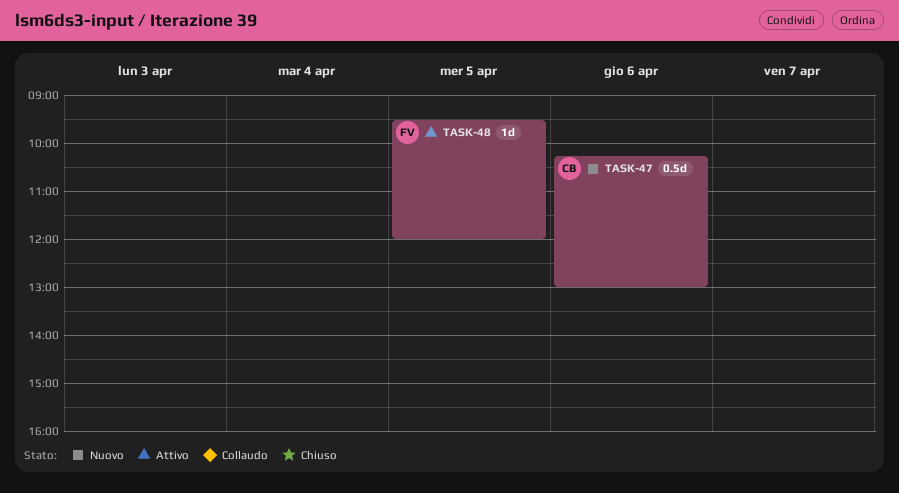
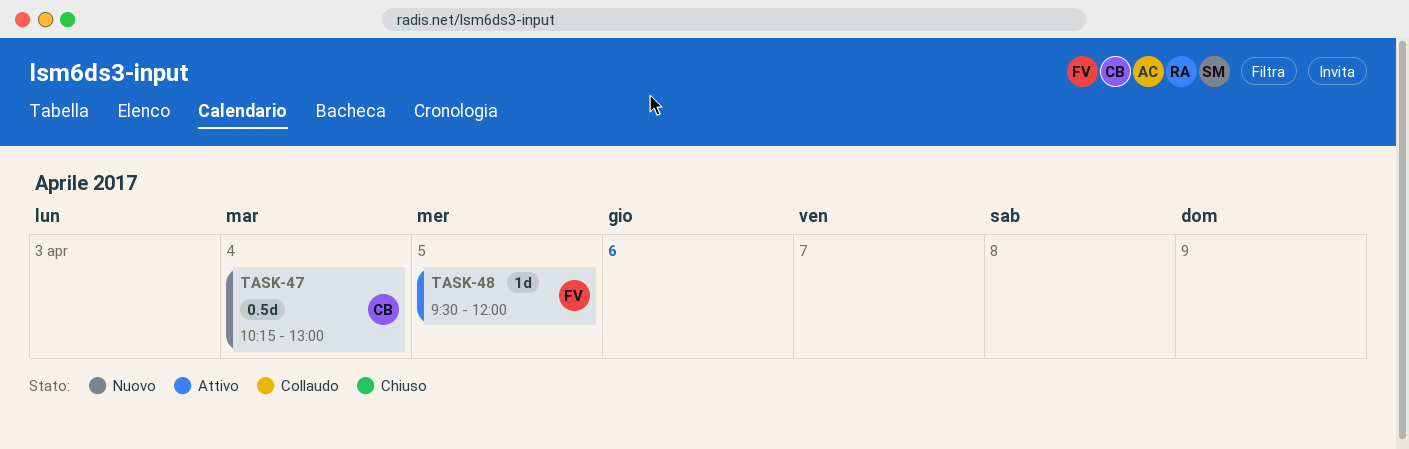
TASK-47, day: Apr 6 -> Apr 4

